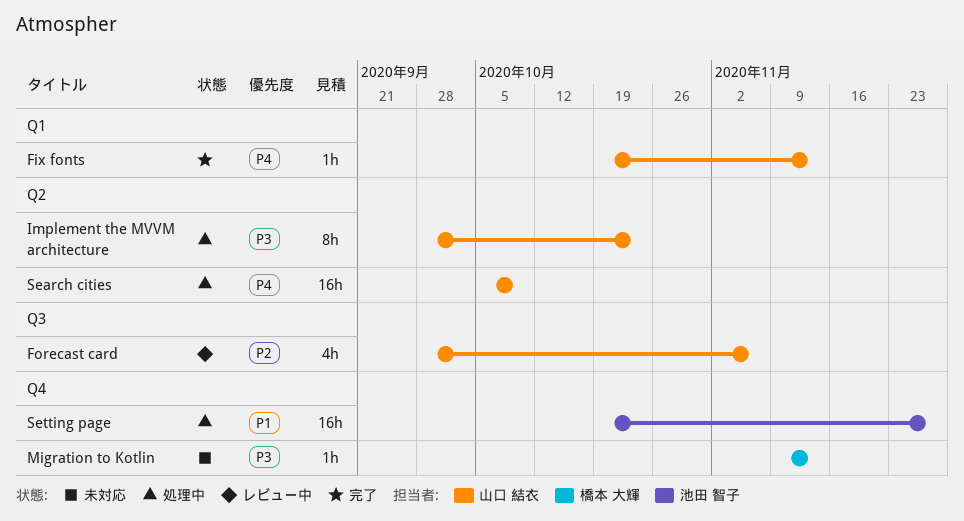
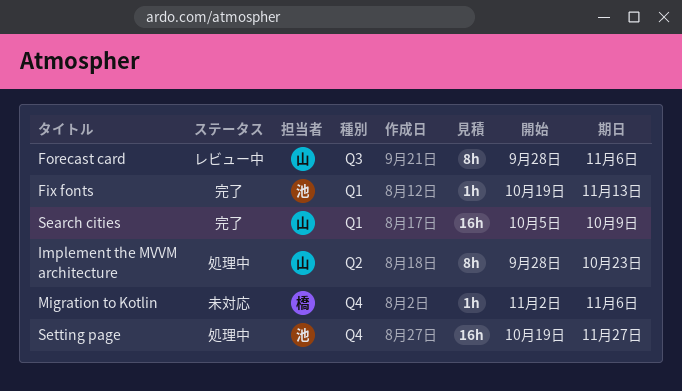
Fix fonts, owner: 山口 結衣 -> 池田 智子
Forecast card, estimate: 4h -> 8h
Migration to Kotlin, start: Nov 9 -> Nov 2
Migration to Kotlin, due: Nov 13 -> Nov 6
Search cities, status: 処理中 -> 完了
Search cities, label: Q2 -> Q1

